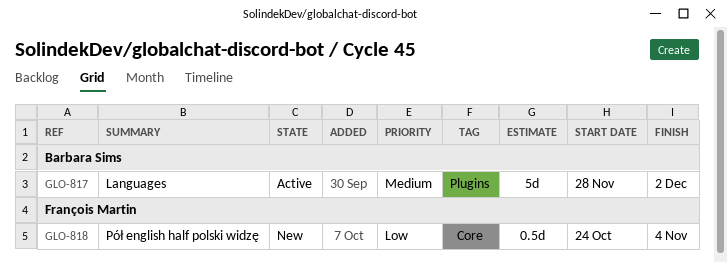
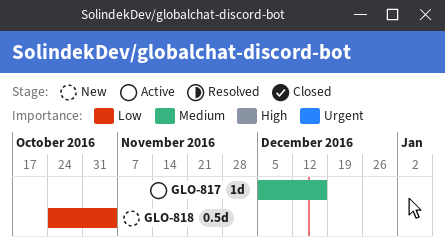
GLO-817, estimate: 5d -> 1d
GLO-817, start: Nov 28 -> Dec 5
GLO-817, due: Dec 2 -> Dec 16

